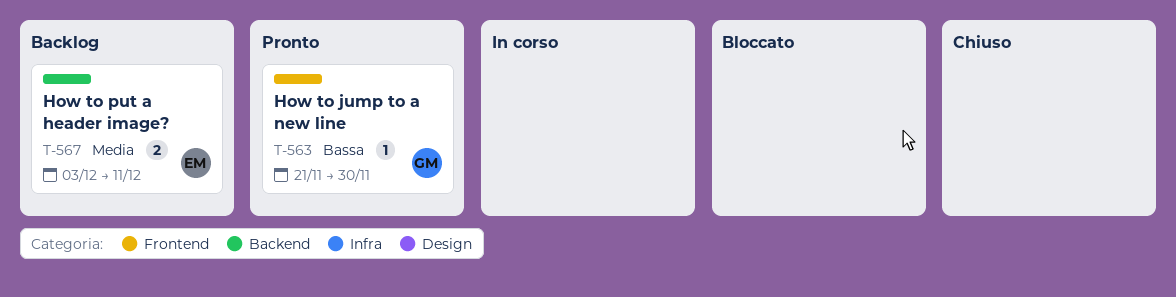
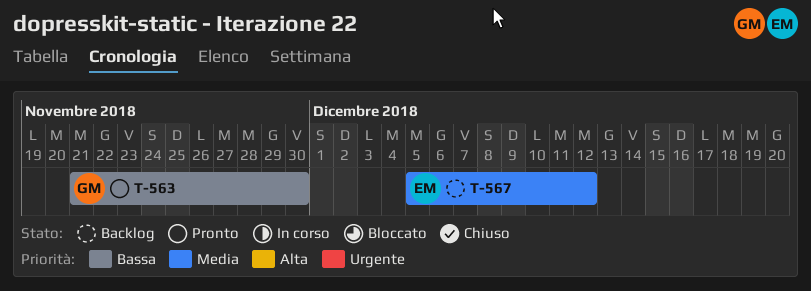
T-567, start: Dec 3 -> Dec 5
T-567, due: Dec 11 -> Dec 12

